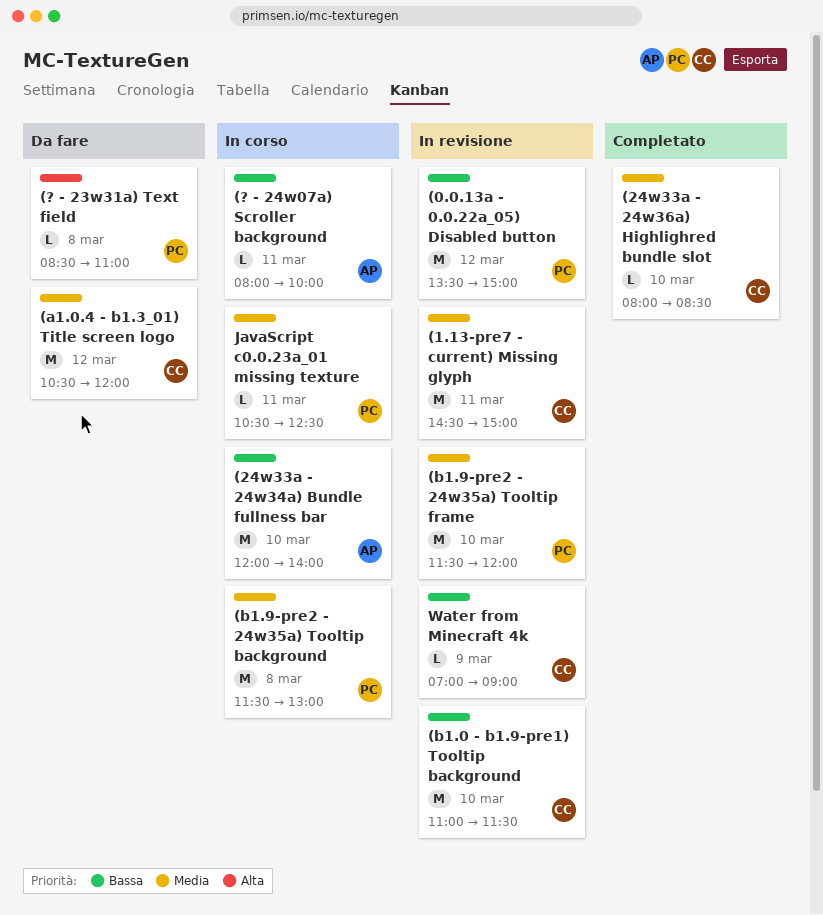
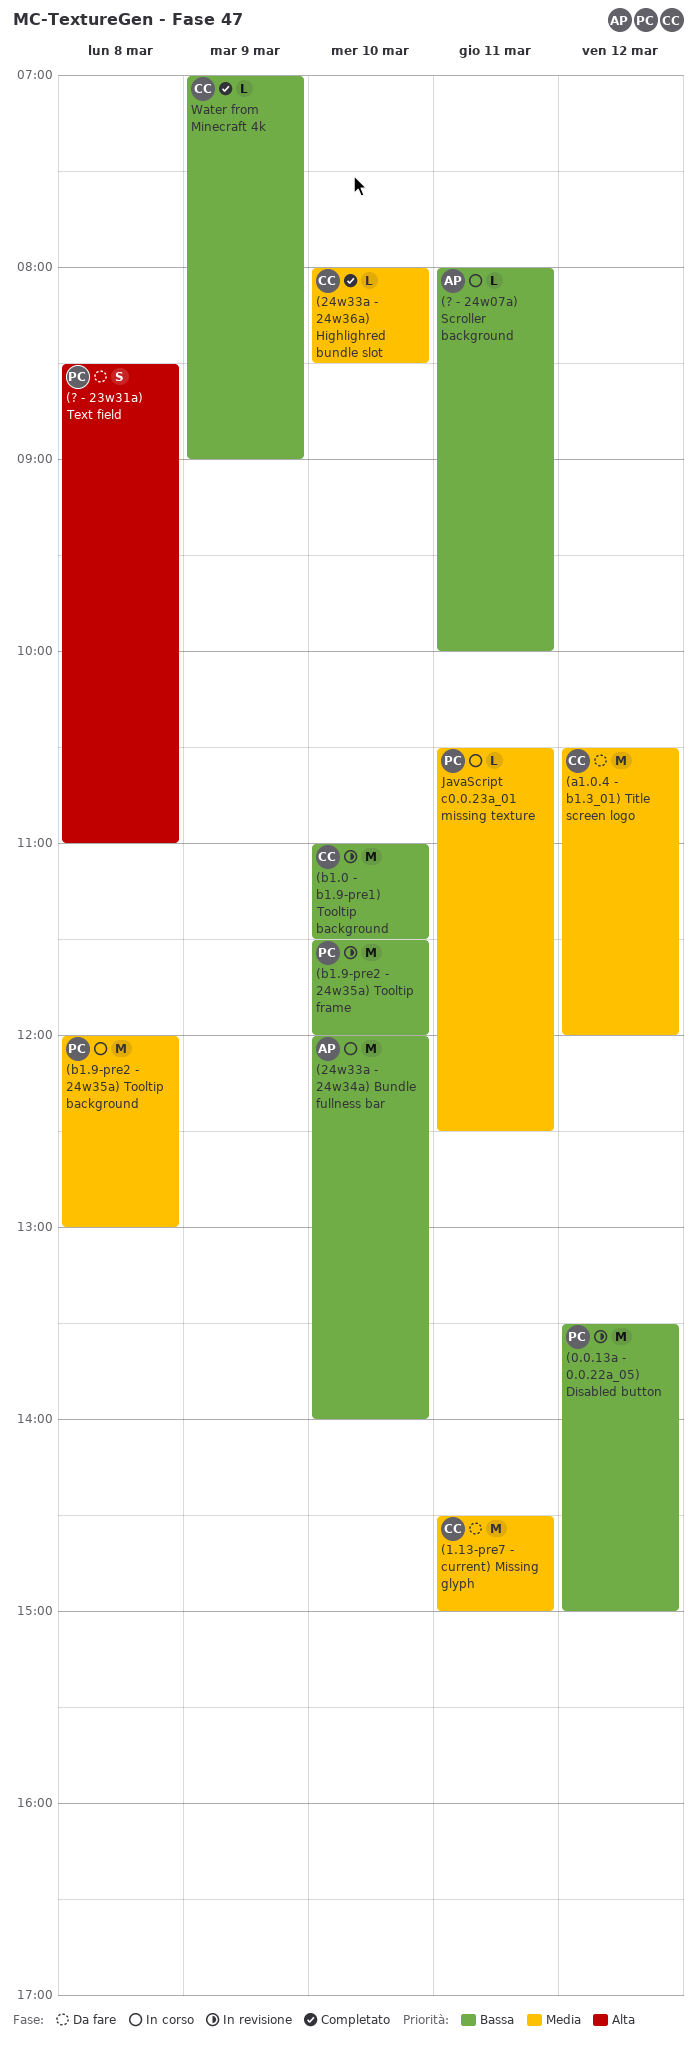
(1.13-pre7 - current) Missing glyph, status: In revisione -> Da fare
(? - 23w31a) Text field, estimate: L -> S
(b1.9-pre2 - 24w35a) Tooltip background, begins: 11:30 -> 12:00
(b1.9-pre2 - 24w35a) Tooltip frame, priority: Media -> Bassa
Water from Minecraft 4k, status: In revisione -> Completato

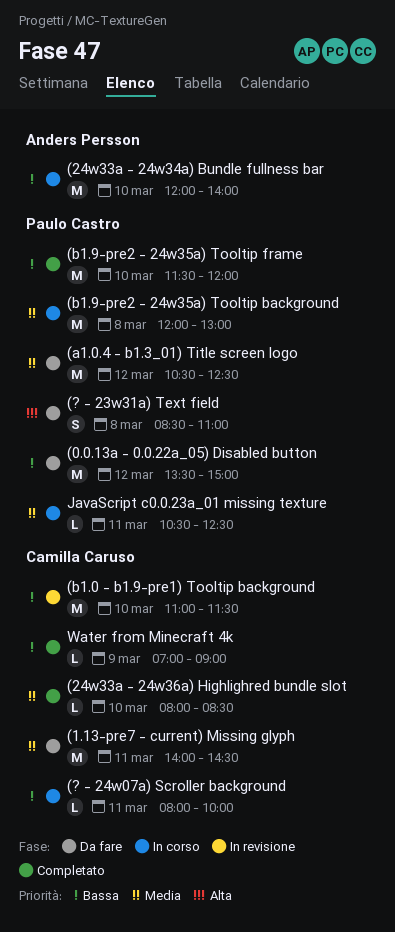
(0.0.13a - 0.0.22a_05) Disabled button, status: In revisione -> Da fare
(1.13-pre7 - current) Missing glyph, begins: 14:30 -> 14:00
(1.13-pre7 - current) Missing glyph, ends: 15:00 -> 14:30
(? - 24w07a) Scroller background, owner: Anders Persson -> Camilla Caruso
(a1.0.4 - b1.3_01) Title screen logo, owner: Camilla Caruso -> Paulo Castro
(a1.0.4 - b1.3_01) Title screen logo, ends: 12:00 -> 12:30
(b1.9-pre2 - 24w35a) Tooltip frame, status: In revisione -> Completato

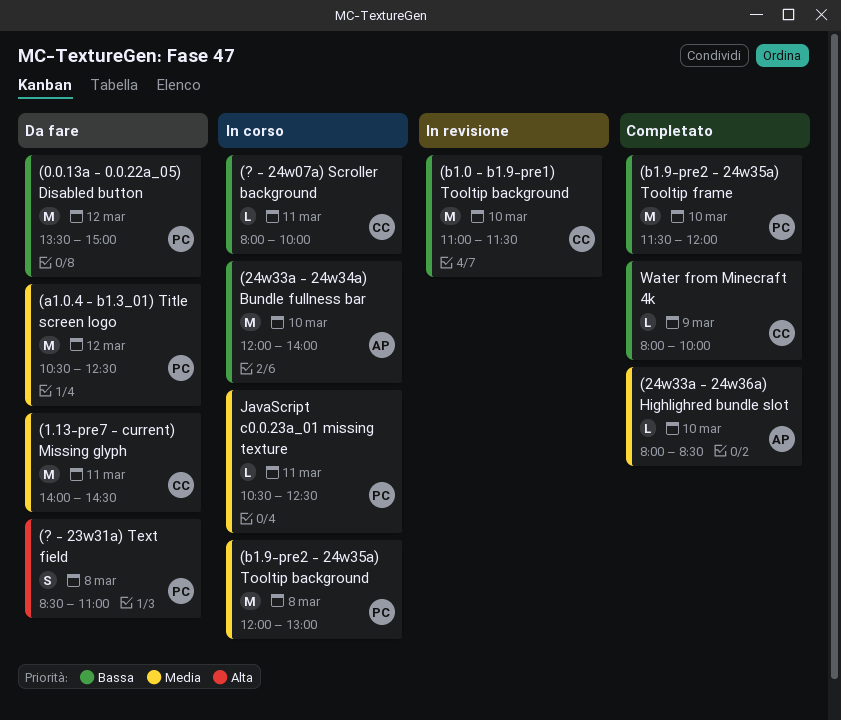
(24w33a - 24w36a) Highlighred bundle slot, owner: Camilla Caruso -> Anders Persson
Water from Minecraft 4k, begins: 07:00 -> 08:00
Water from Minecraft 4k, ends: 09:00 -> 10:00

